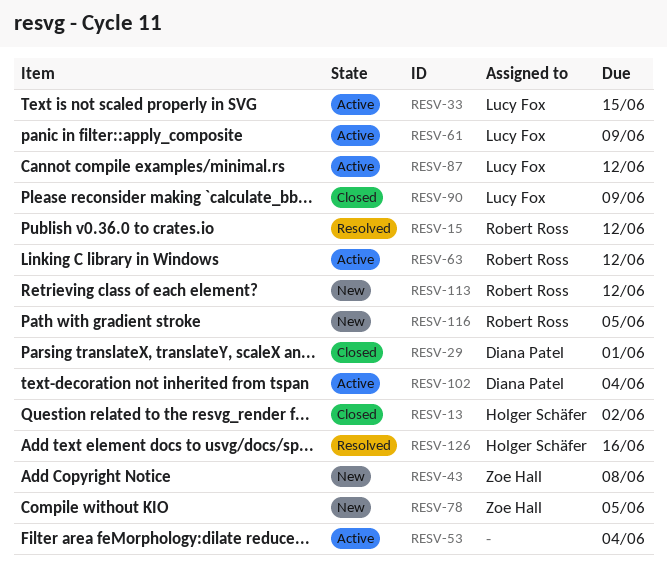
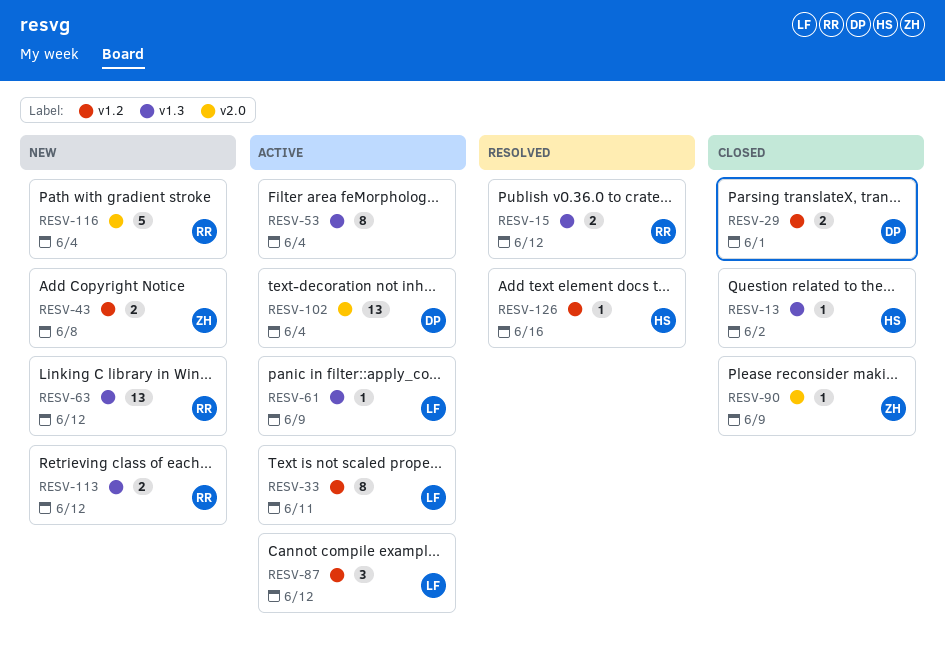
RESV-33, due: Jun 15 -> Jun 11
RESV-63, status: Active -> New
RESV-78: present -> none
RESV-90, owner: Lucy Fox -> Zoe Hall
RESV-116, due: Jun 5 -> Jun 4

